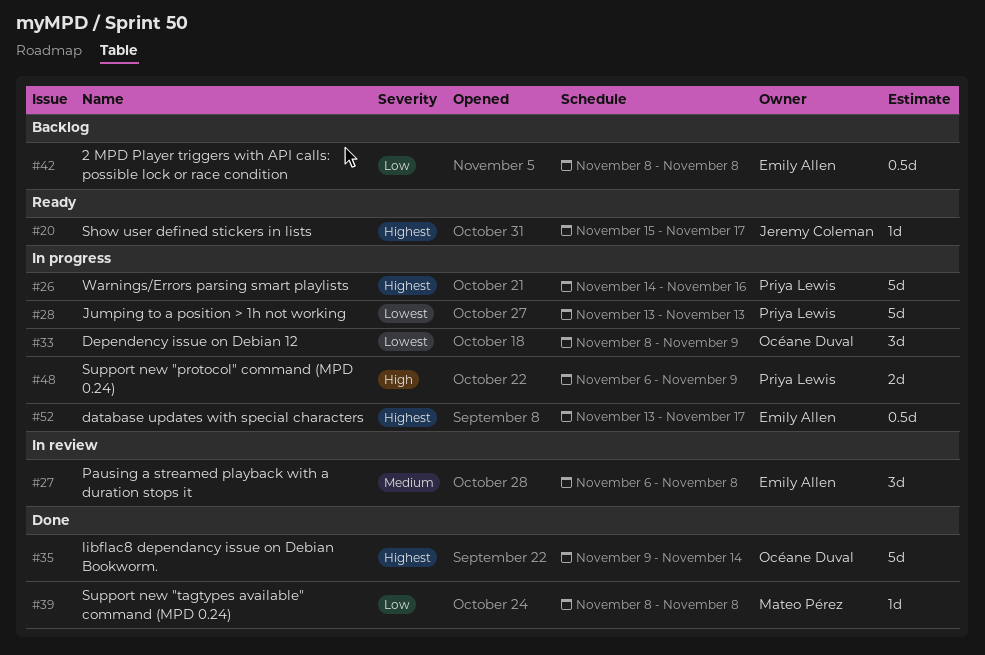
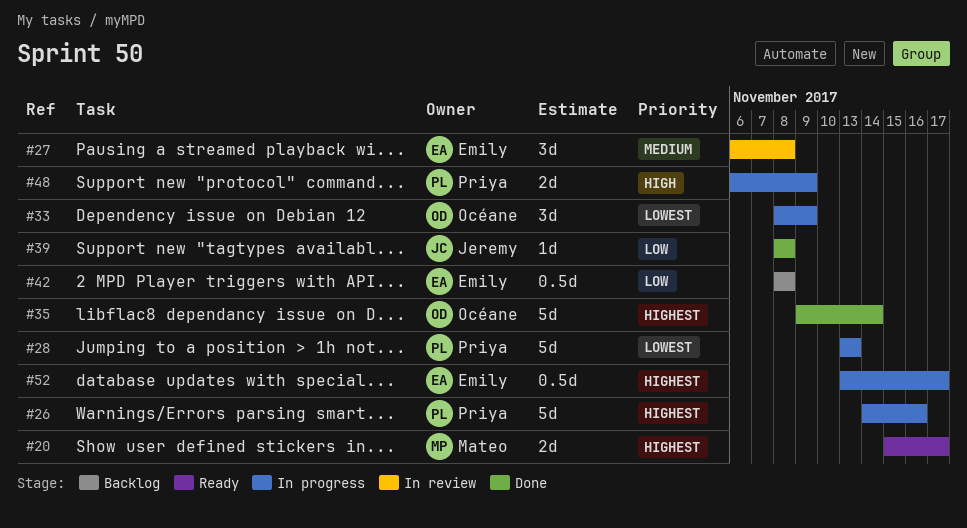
#20, owner: Jeremy Coleman -> Mateo Pérez
#20, estimate: 1d -> 2d
#39, owner: Mateo Pérez -> Jeremy Coleman

